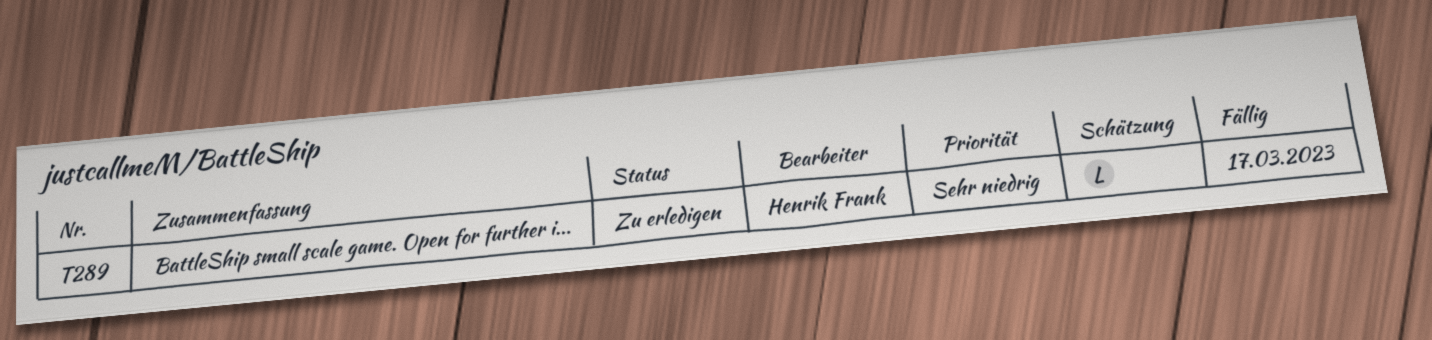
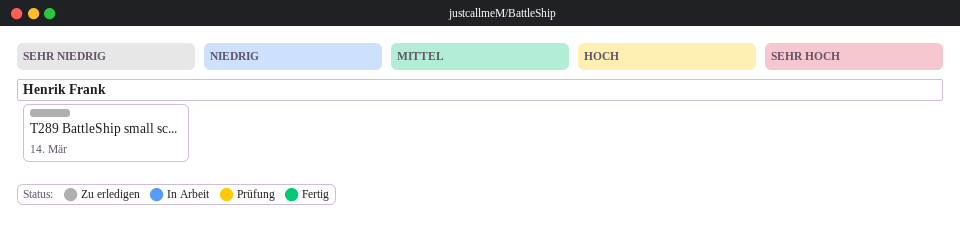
T289, due: Mar 17 -> Mar 14

